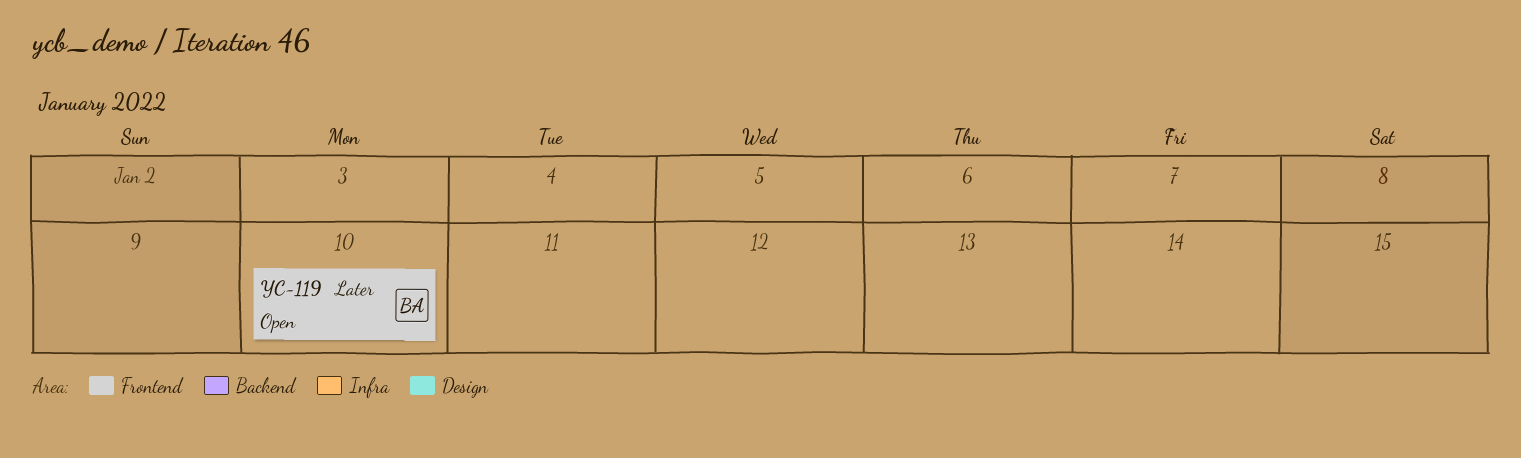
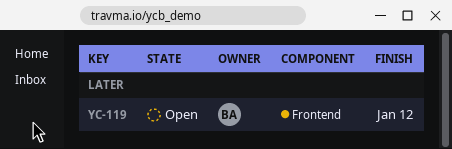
YC-119, due: Jan 10 -> Jan 12

